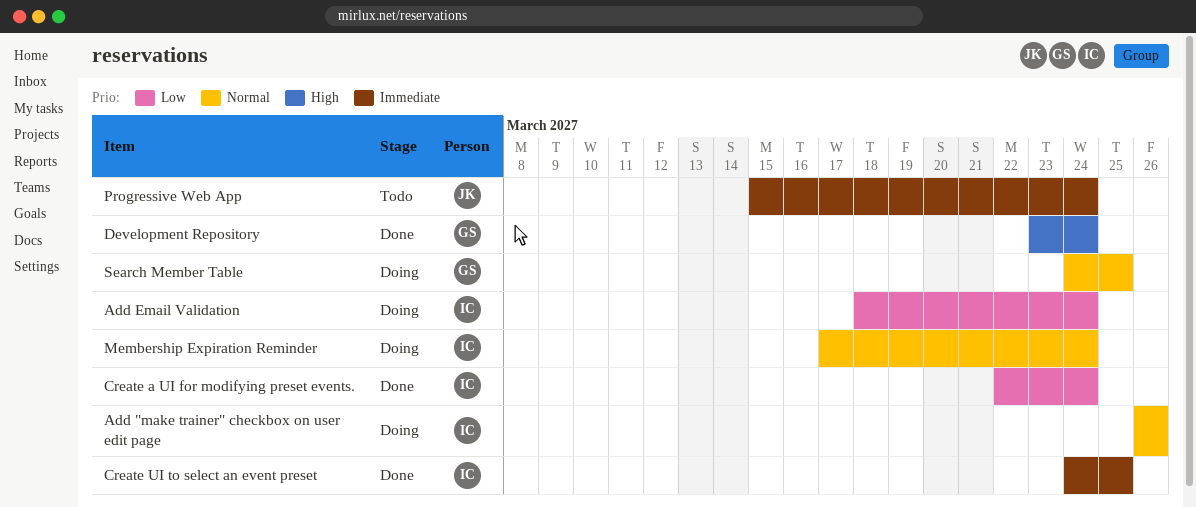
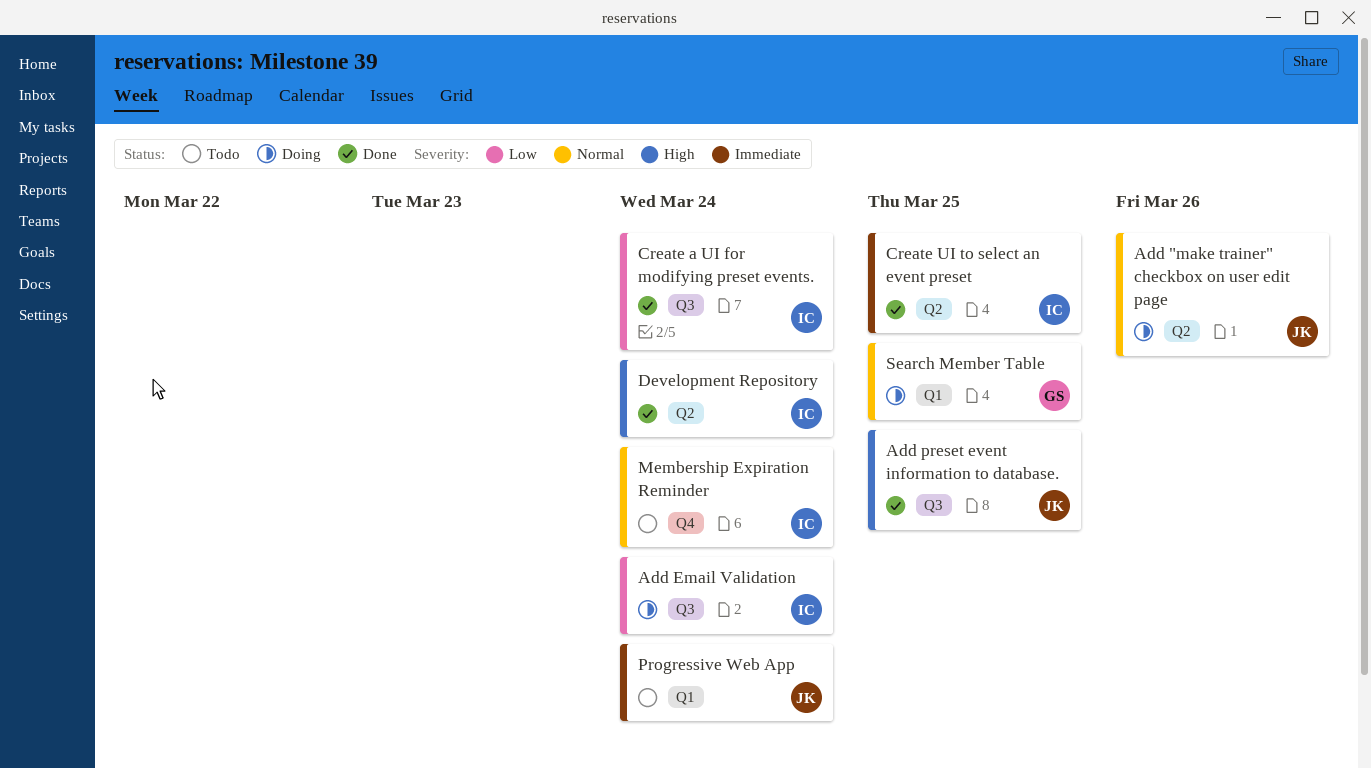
Add "make trainer" checkbox on user edit page, owner: IC -> JK
Add preset event information to database.: none -> present
Development Repository, owner: GS -> IC
Membership Expiration Reminder, status: Doing -> Todo

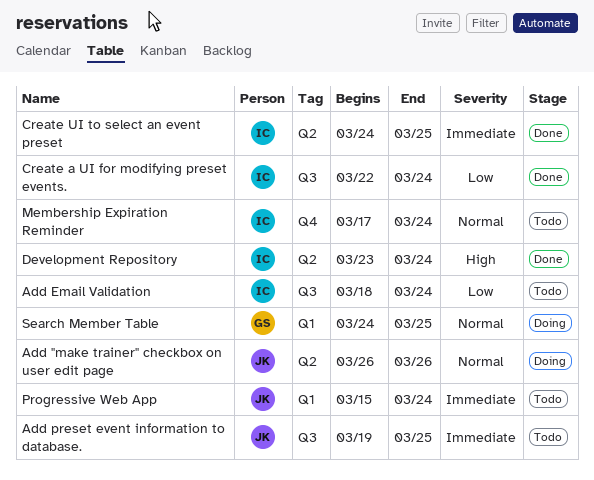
Add Email Validation, status: Doing -> Todo
Add preset event information to database., status: Done -> Todo
Add preset event information to database., priority: High -> Immediate

